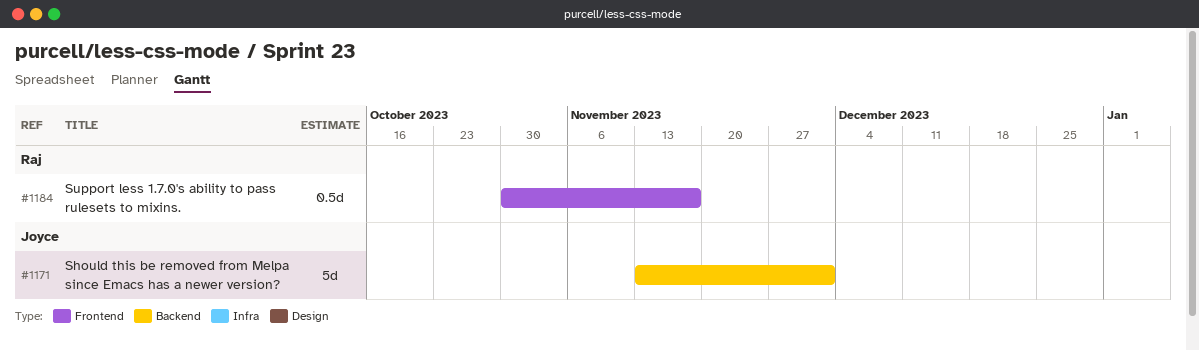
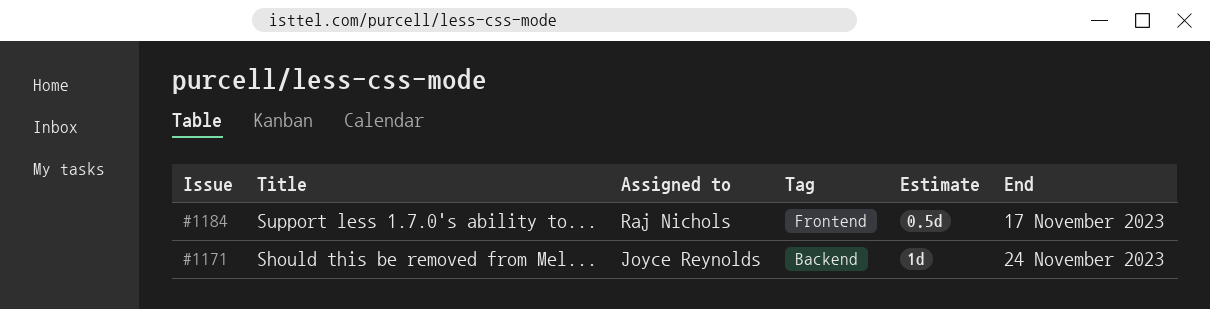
#1171, estimate: 5d -> 1d
#1171, due: Dec 1 -> Nov 24

